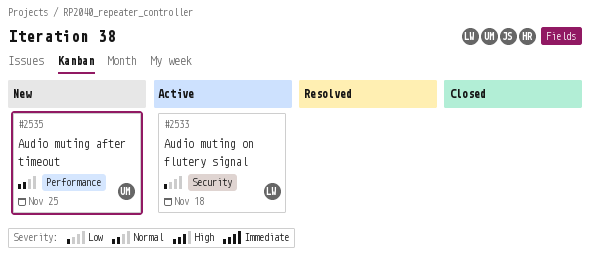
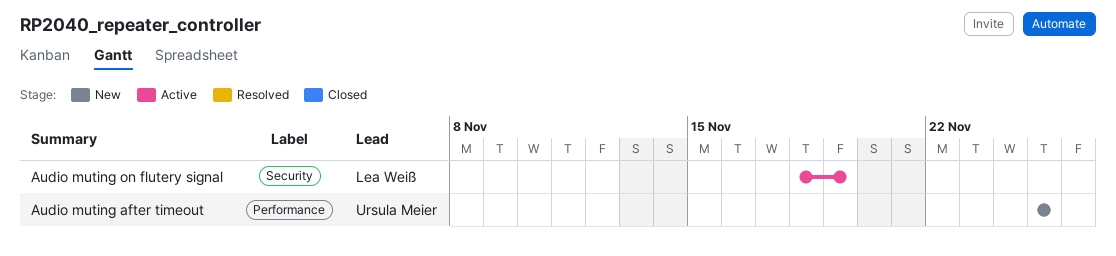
Audio muting on flutery signal, due: Nov 18 -> Nov 19

